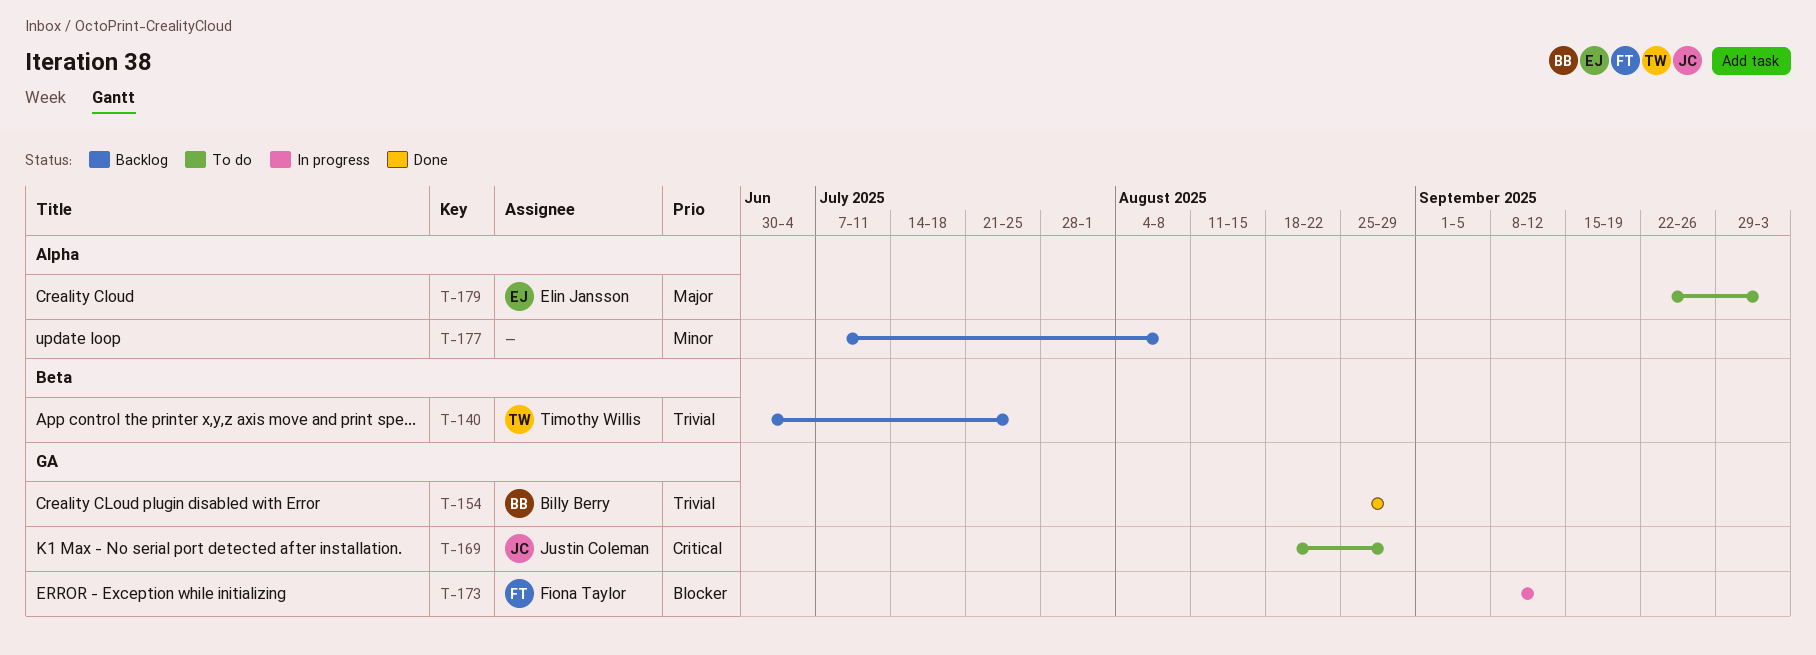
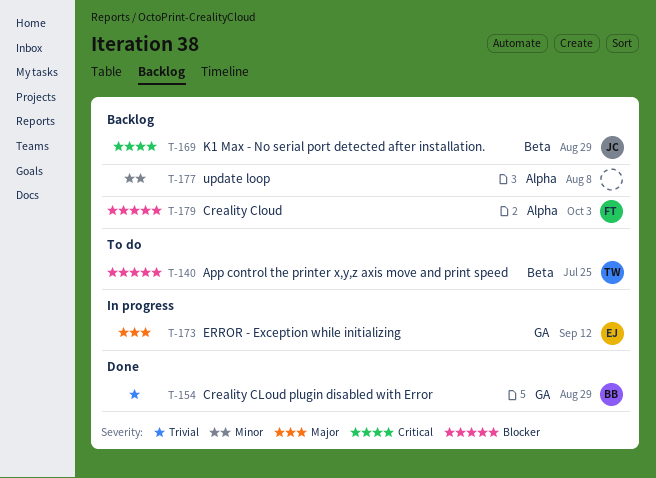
T-140, status: Backlog -> To do
T-140, priority: Trivial -> Blocker
T-169, status: To do -> Backlog
T-169, label: GA -> Beta
T-173, owner: Fiona Taylor -> Elin Jansson
T-173, priority: Blocker -> Major
T-179, status: To do -> Backlog
T-179, owner: Elin Jansson -> Fiona Taylor
T-179, priority: Major -> Blocker

